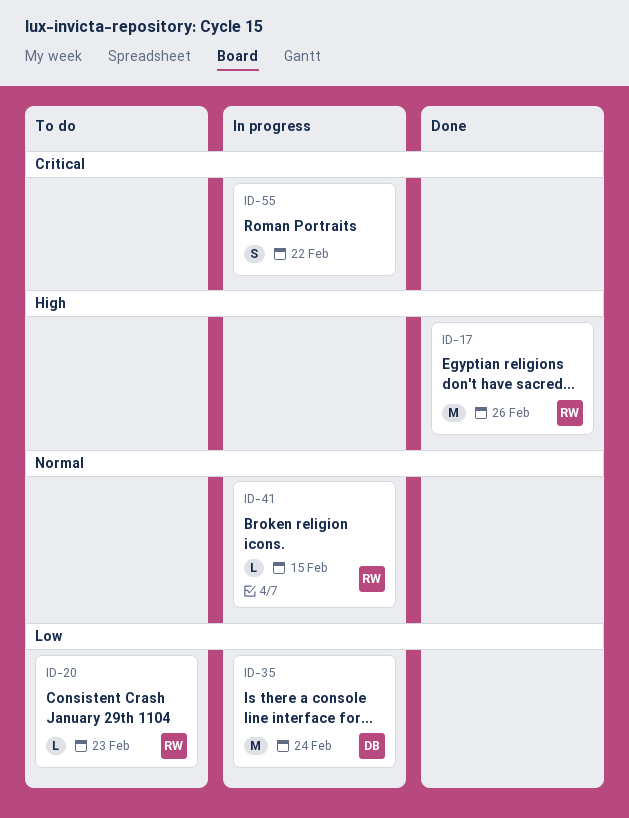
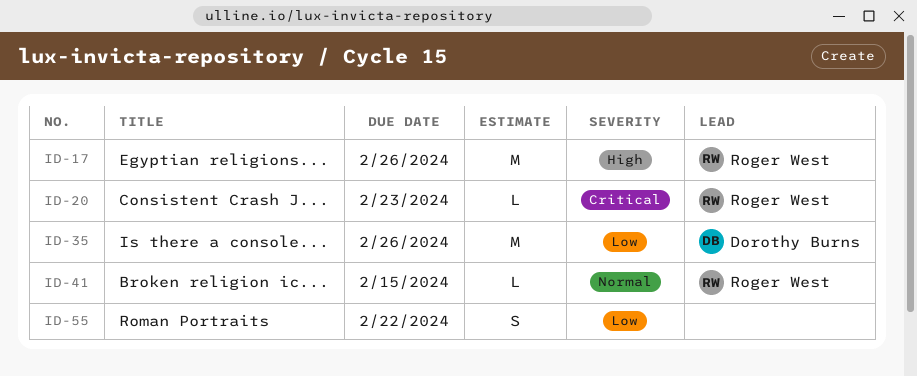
ID-20, priority: Low -> Critical
ID-35, due: Feb 24 -> Feb 26
ID-55, priority: Critical -> Low

